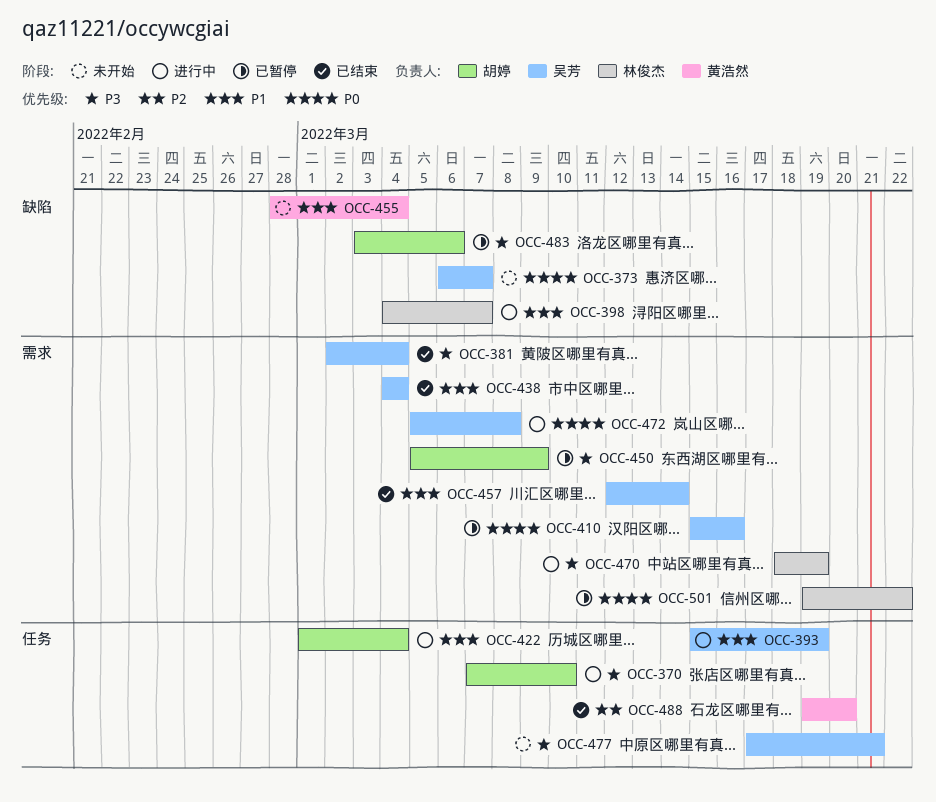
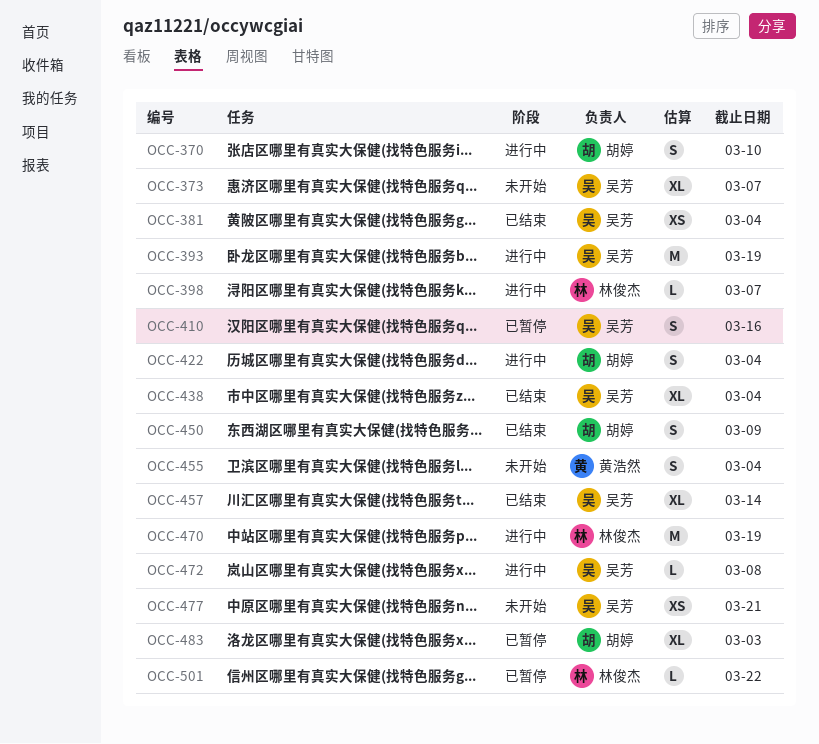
OCC-450, status: 已暂停 -> 已结束
OCC-483, due: Mar 6 -> Mar 3
OCC-488: present -> none

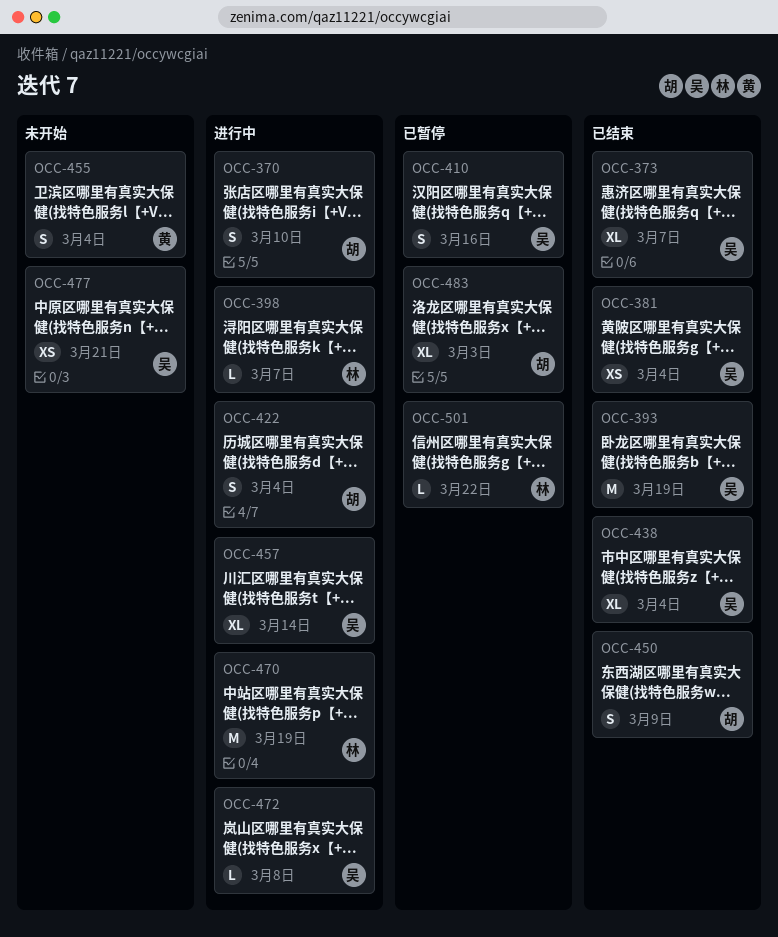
OCC-373, status: 未开始 -> 已结束
OCC-393, status: 进行中 -> 已结束
OCC-457, status: 已结束 -> 进行中

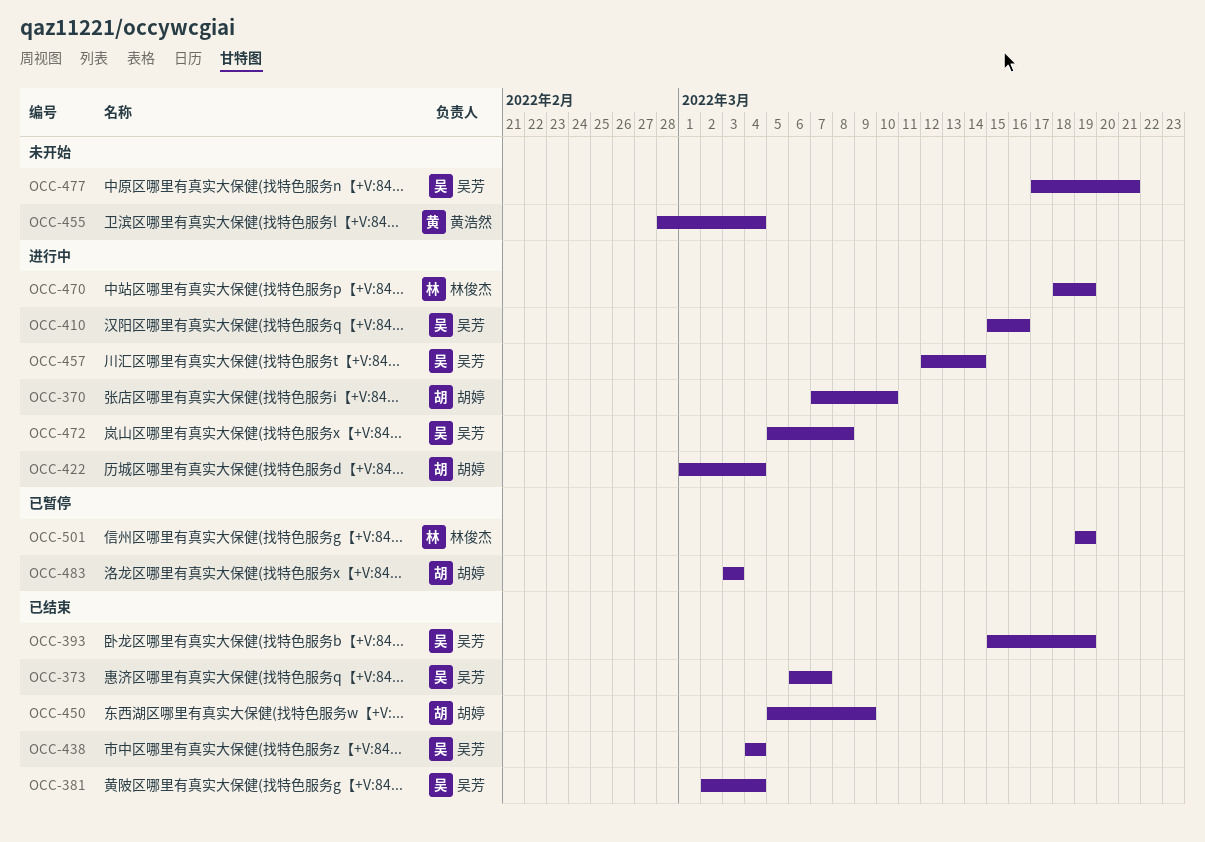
OCC-398: present -> none
OCC-410, status: 已暂停 -> 进行中
OCC-501, due: Mar 22 -> Mar 19

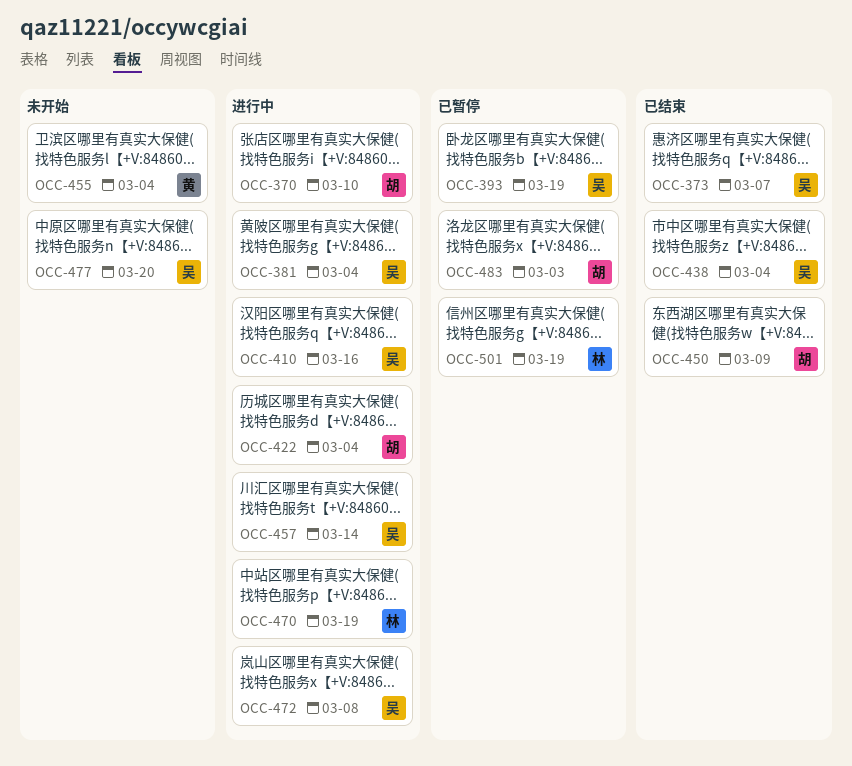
OCC-381, status: 已结束 -> 进行中
OCC-393, status: 已结束 -> 已暂停
OCC-477, due: Mar 21 -> Mar 20

